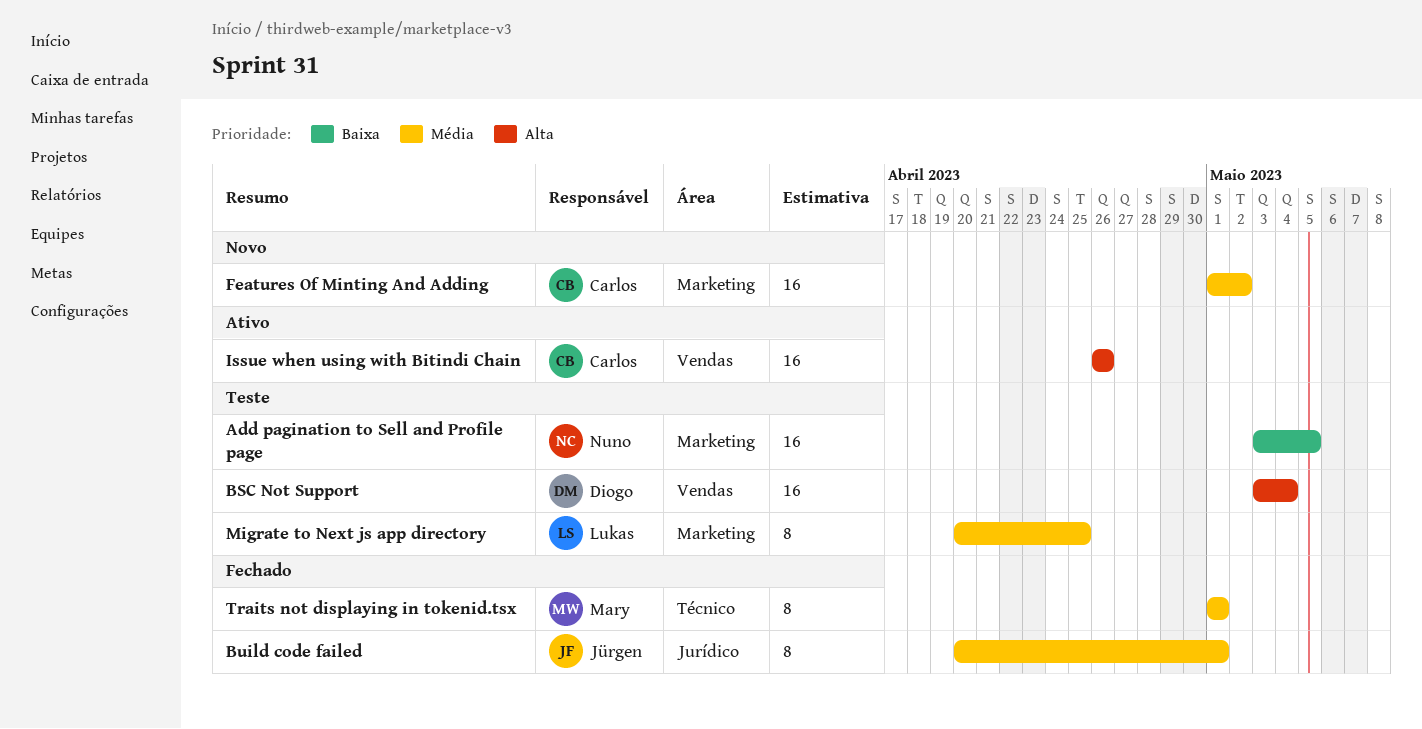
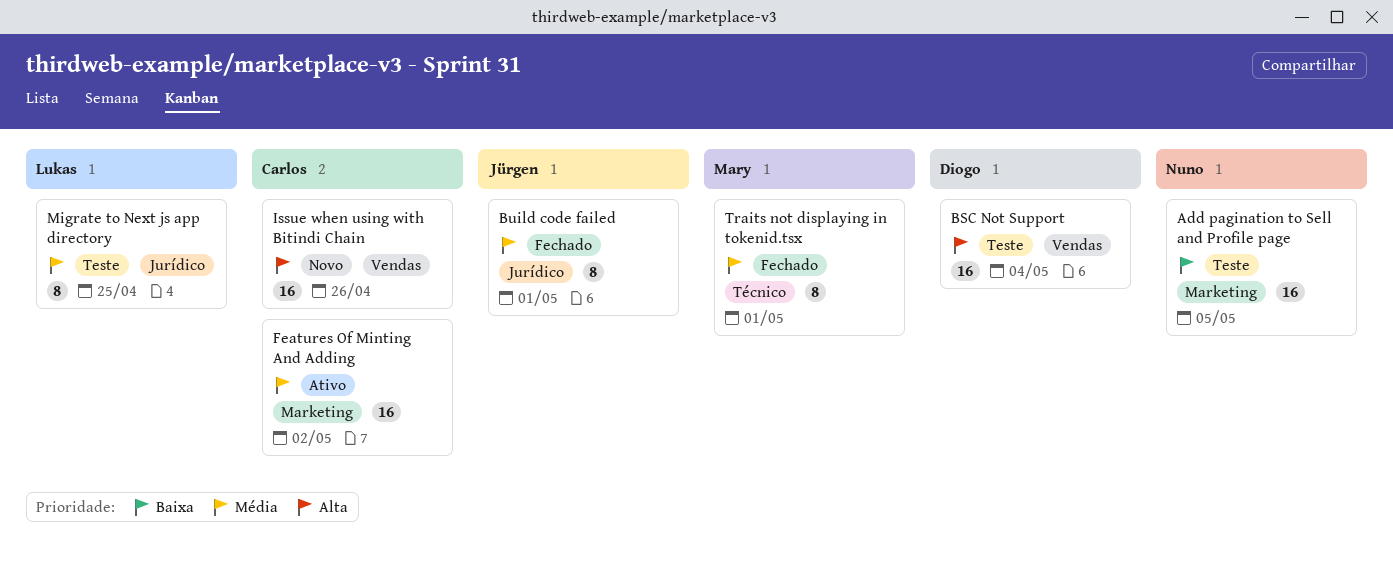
Features Of Minting And Adding, status: Novo -> Ativo
Issue when using with Bitindi Chain, status: Ativo -> Novo
Migrate to Next js app directory, label: Marketing -> Jurídico

